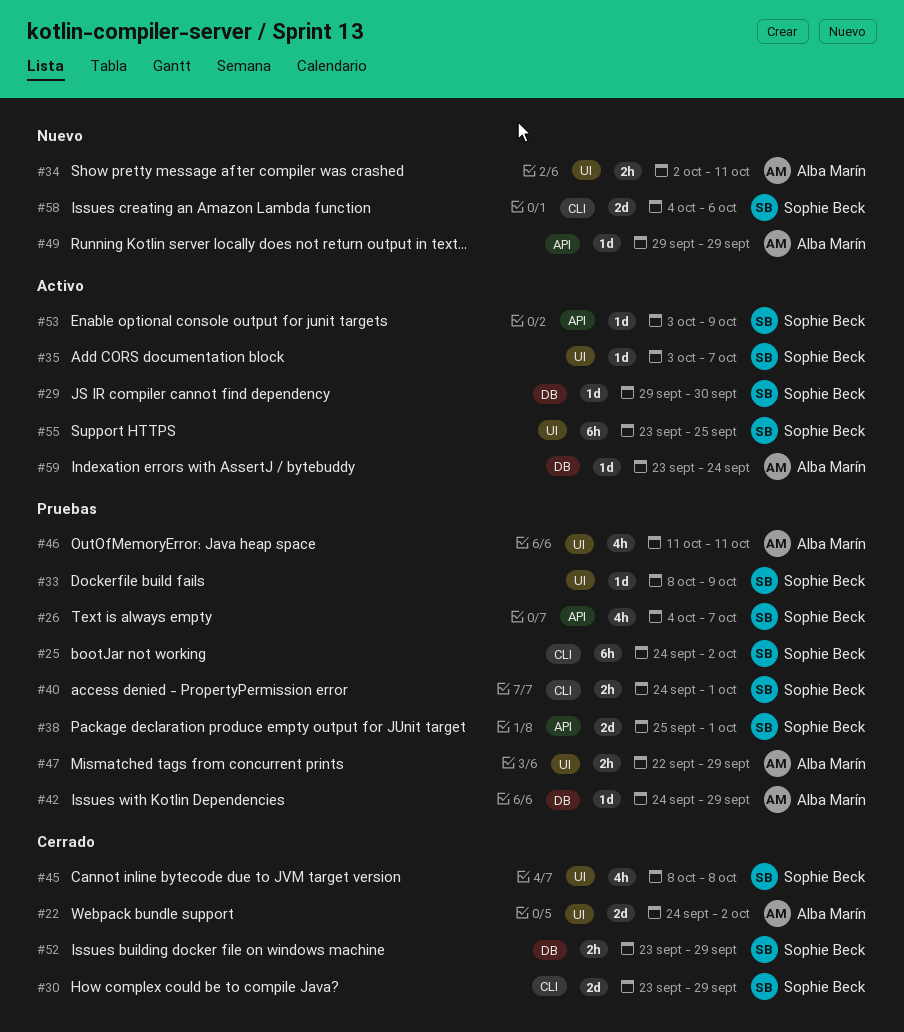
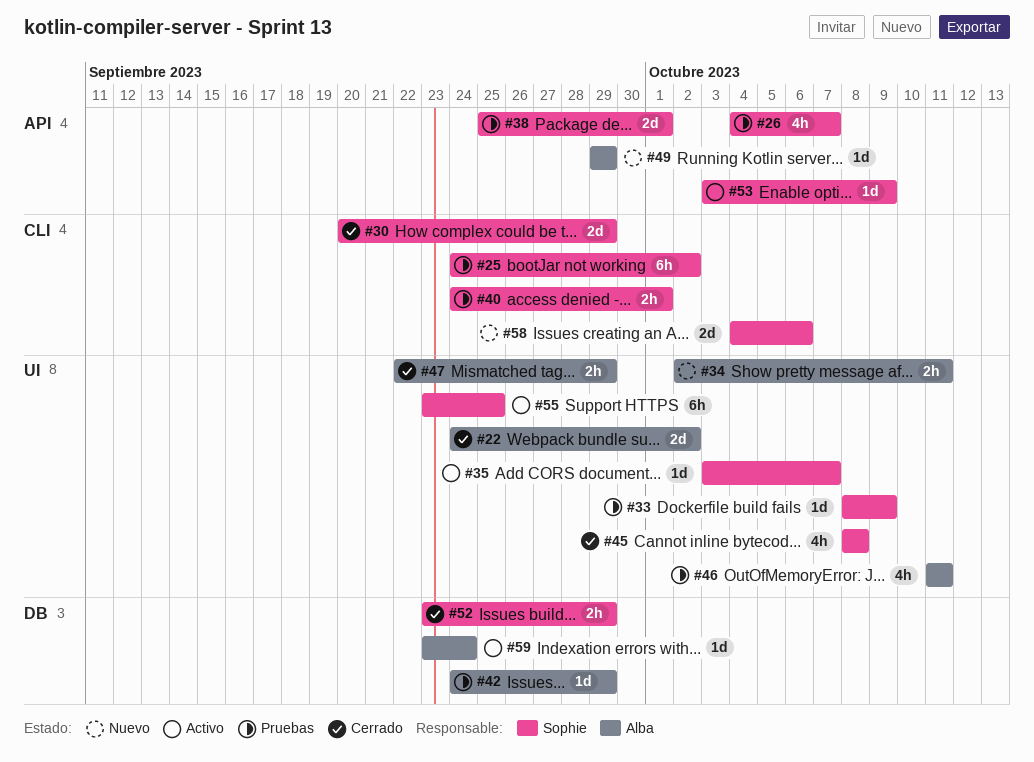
#29: present -> none
#30, start: Sep 23 -> Sep 20
#47, status: Pruebas -> Cerrado

